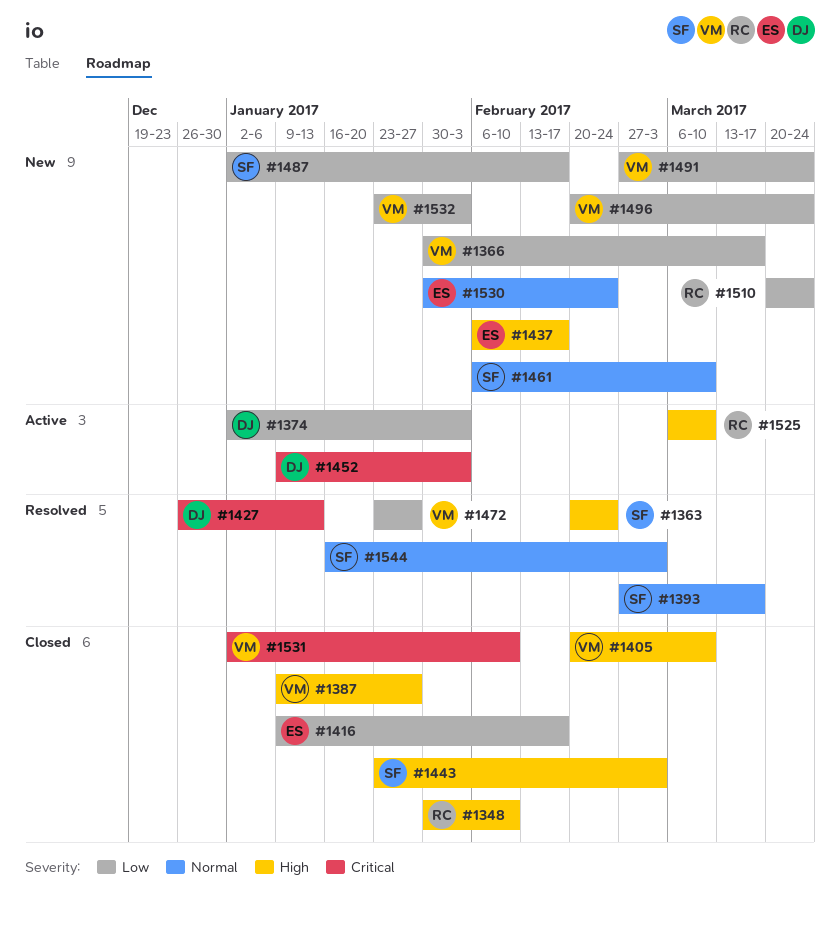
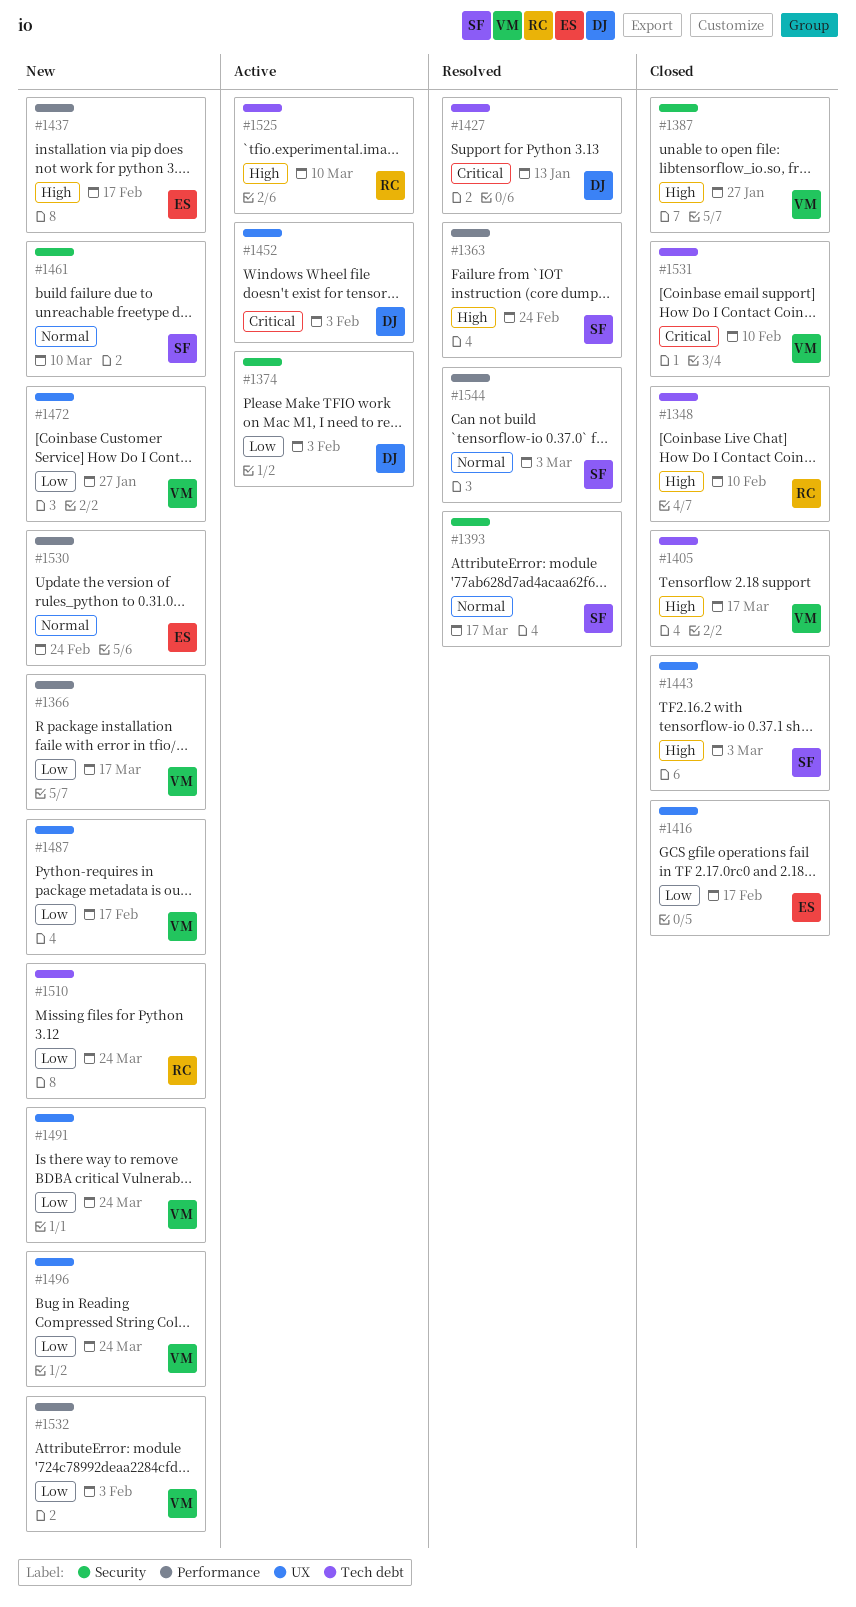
#1405, due: Mar 10 -> Mar 17
#1472, status: Resolved -> New
#1487, owner: SF -> VM

